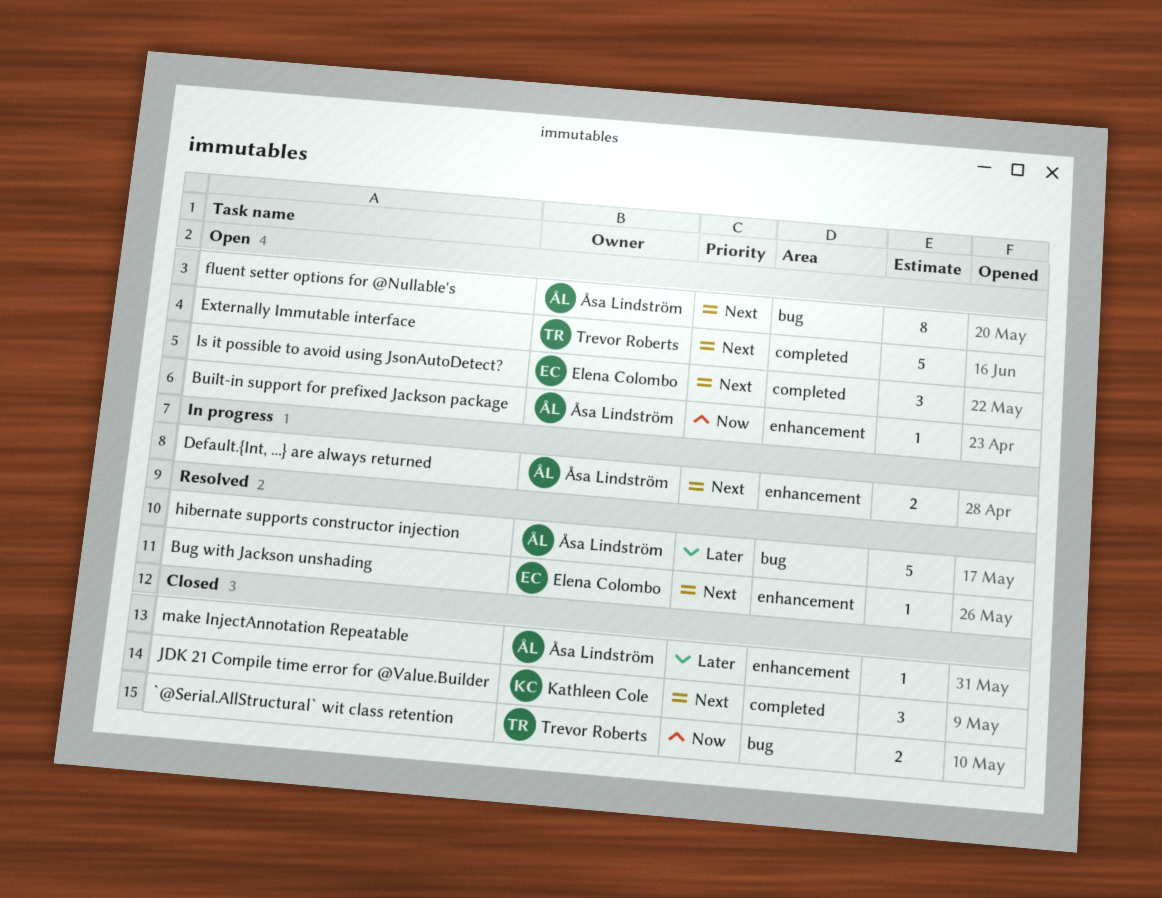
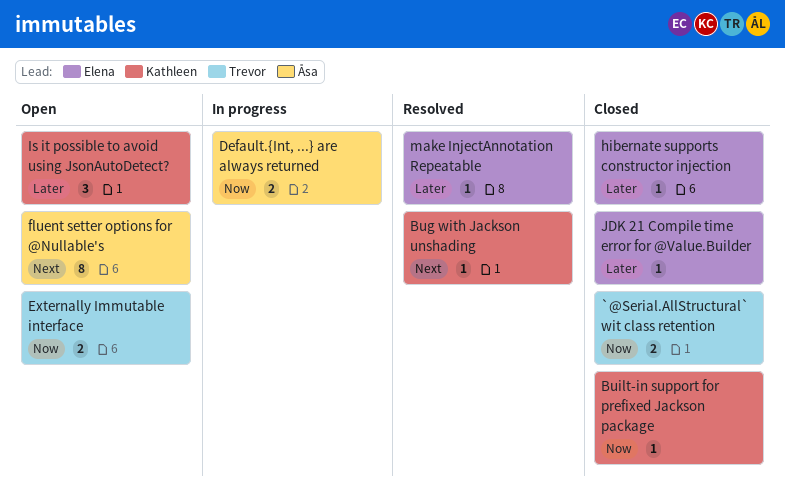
Bug with Jackson unshading, owner: Elena Colombo -> Kathleen Cole
Built-in support for prefixed Jackson package, status: Open -> Closed
Built-in support for prefixed Jackson package, owner: Åsa Lindström -> Kathleen Cole
Default.{Int, ...} are always returned, priority: Next -> Now
Externally Immutable interface, priority: Next -> Now
Externally Immutable interface, estimate: 5 -> 2
hibernate supports constructor injection, status: Resolved -> Closed
hibernate supports constructor injection, owner: Åsa Lindström -> Elena Colombo
hibernate supports constructor injection, estimate: 5 -> 1
Is it possible to avoid using JsonAutoDetect?, owner: Elena Colombo -> Kathleen Cole
Is it possible to avoid using JsonAutoDetect?, priority: Next -> Later
JDK 21 Compile time error for @Value.Builder, owner: Kathleen Cole -> Elena Colombo
JDK 21 Compile time error for @Value.Builder, priority: Next -> Later
JDK 21 Compile time error for @Value.Builder, estimate: 3 -> 1
make InjectAnnotation Repeatable, status: Closed -> Resolved
make InjectAnnotation Repeatable, owner: Åsa Lindström -> Elena Colombo

